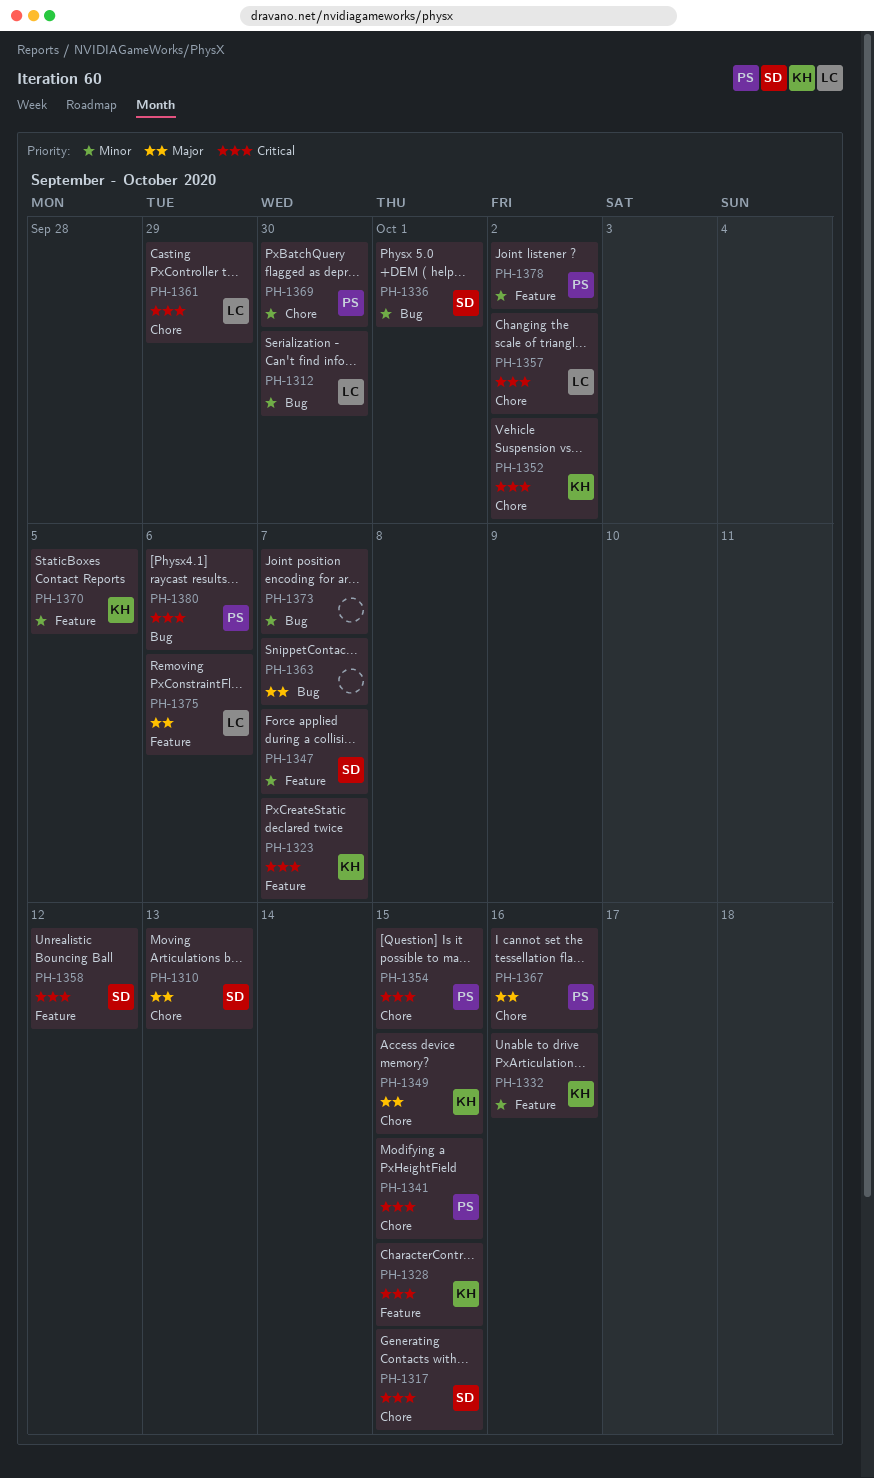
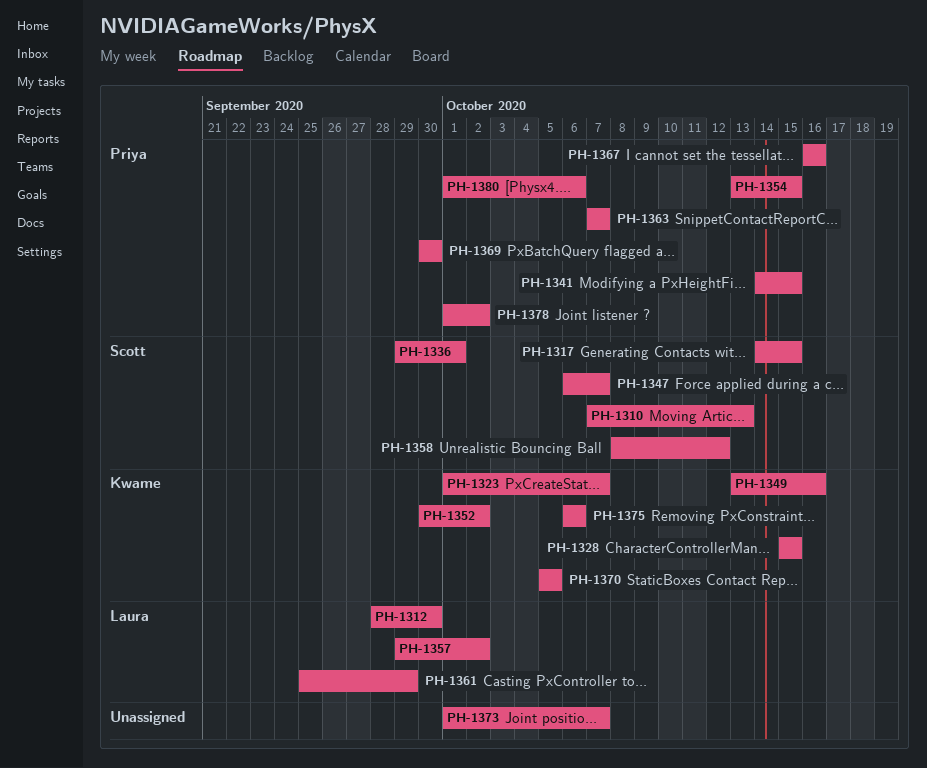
PH-1332: present -> none
PH-1349, due: Oct 15 -> Oct 16
PH-1363, owner: none -> Priya
PH-1375, owner: Laura -> Kwame

